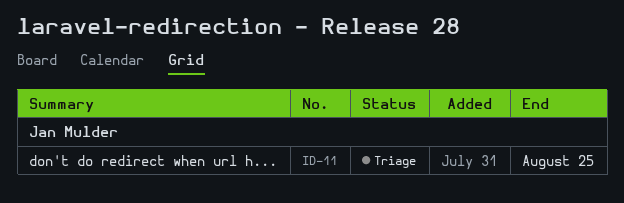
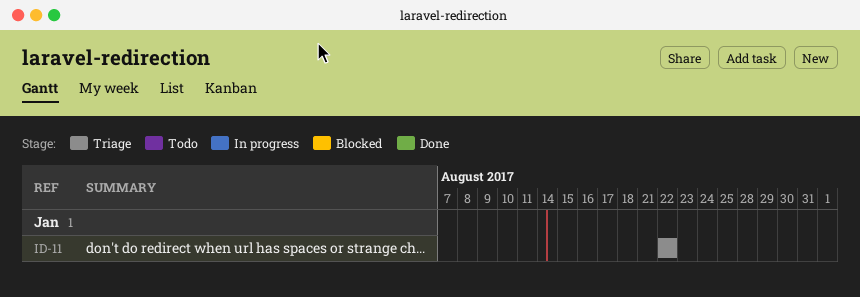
ID-11, due: Aug 25 -> Aug 22

